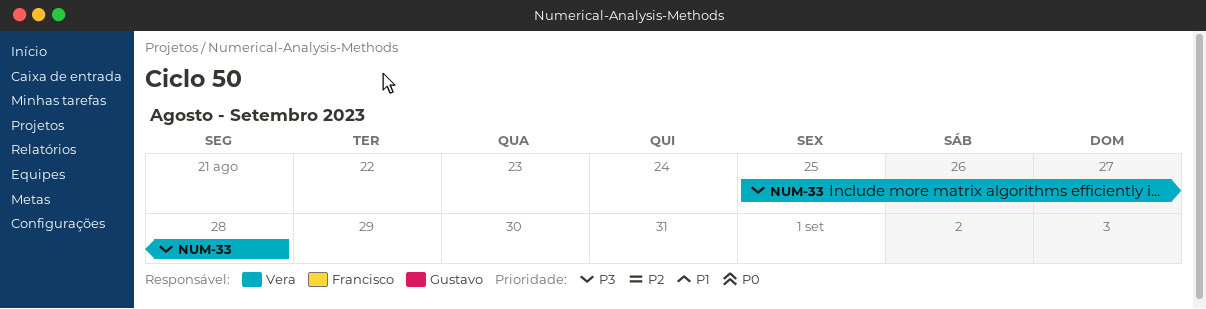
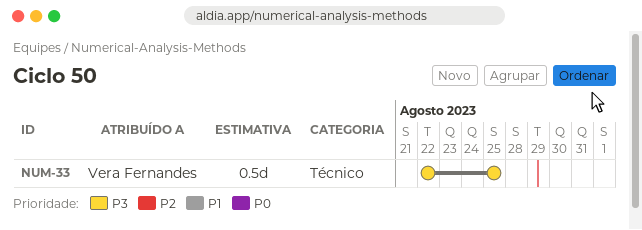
NUM-33, start: Aug 25 -> Aug 22
NUM-33, due: Aug 28 -> Aug 25

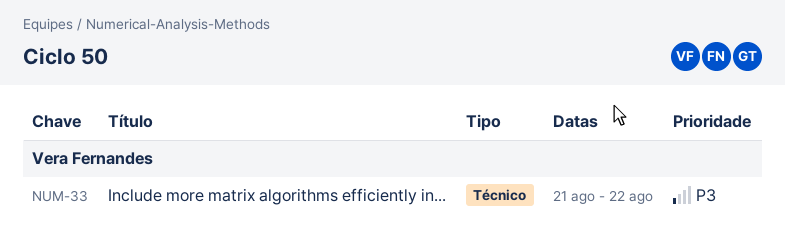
NUM-33, start: Aug 22 -> Aug 21
NUM-33, due: Aug 25 -> Aug 22

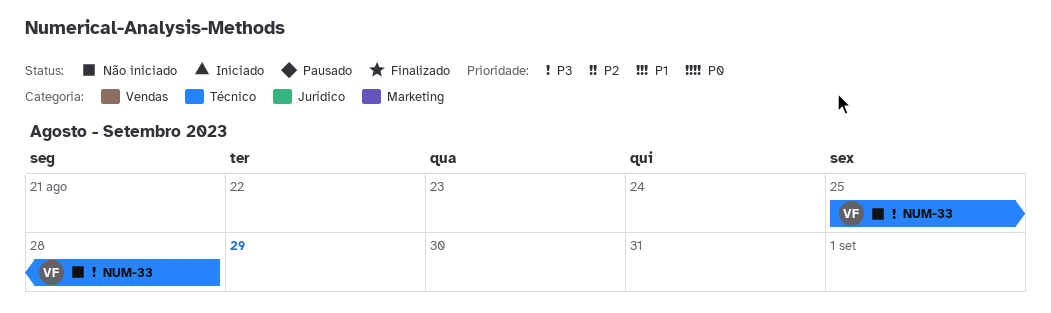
NUM-33, start: Aug 21 -> Aug 25
NUM-33, due: Aug 22 -> Aug 28

